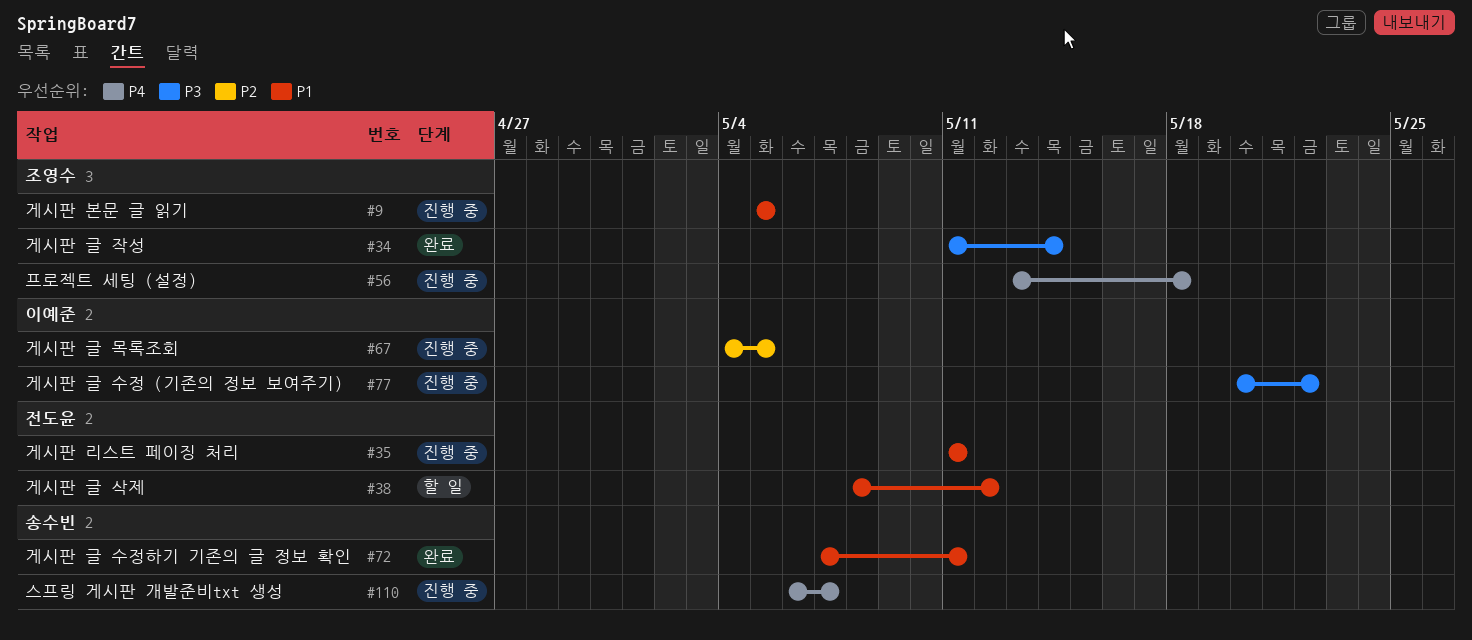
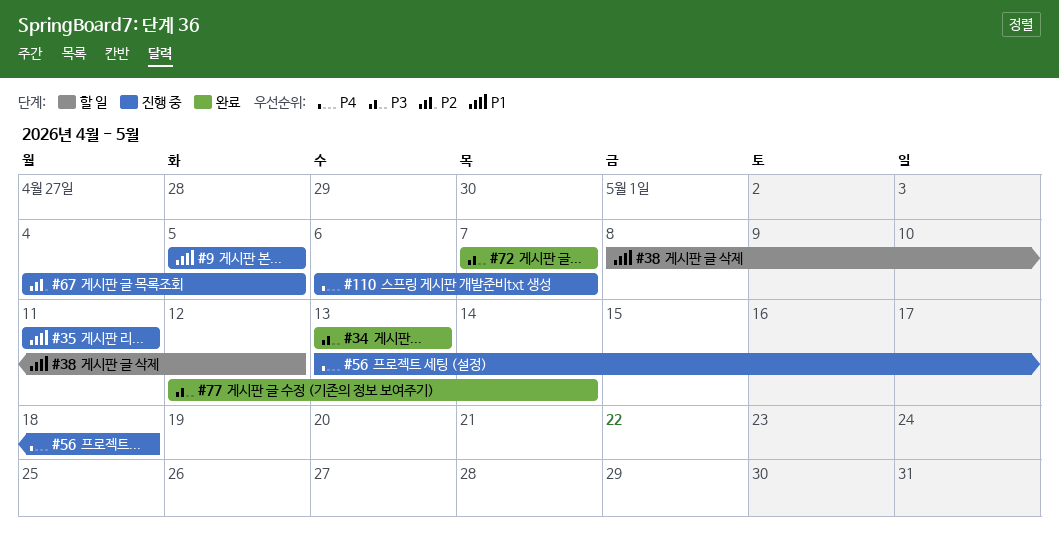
#34, start: May 11 -> May 13
#34, due: May 14 -> May 13
#72, priority: P1 -> P3
#72, due: May 11 -> May 7
#77, status: 진행 중 -> 완료
#77, start: May 20 -> May 12
#77, due: May 22 -> May 14

